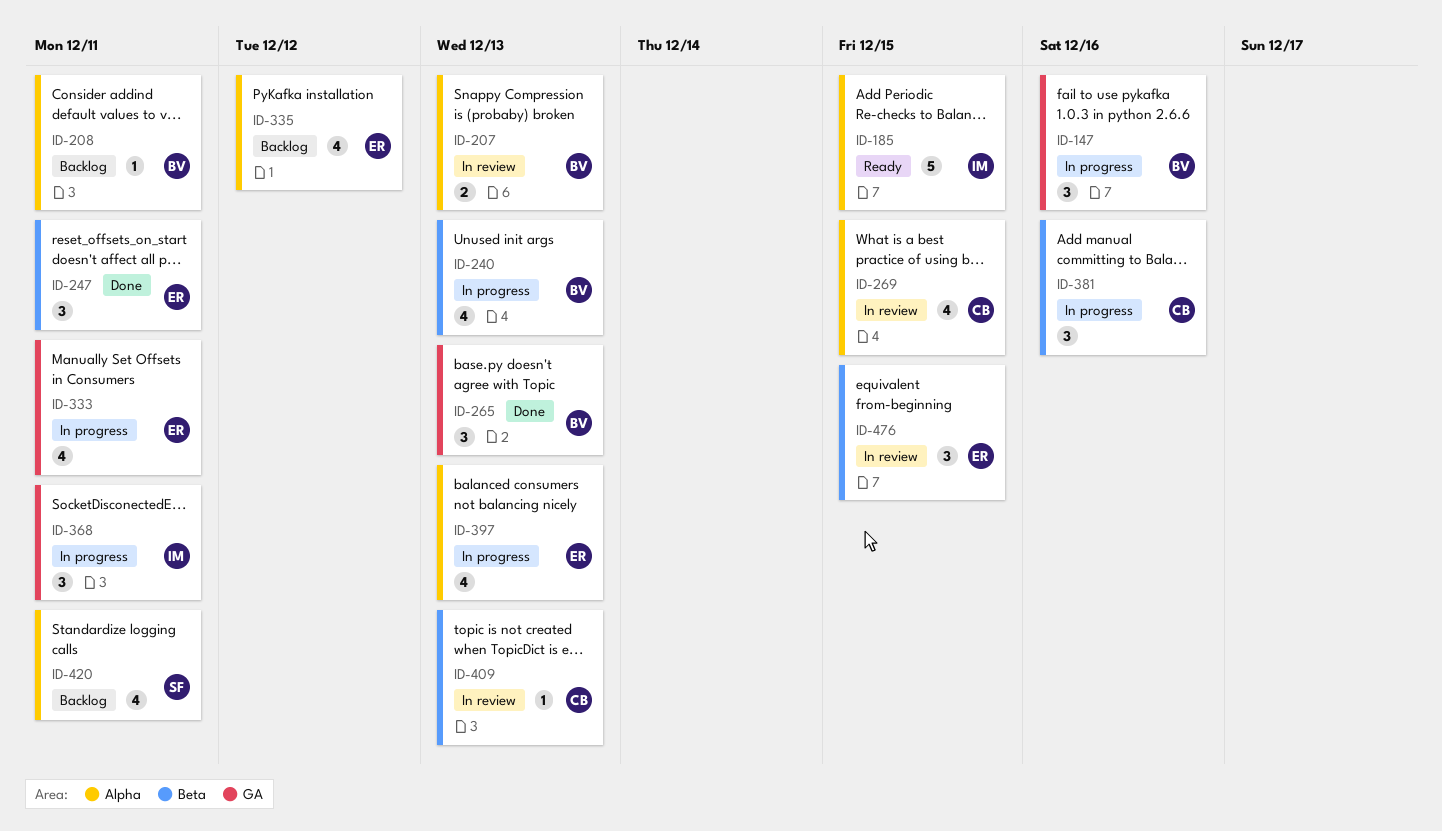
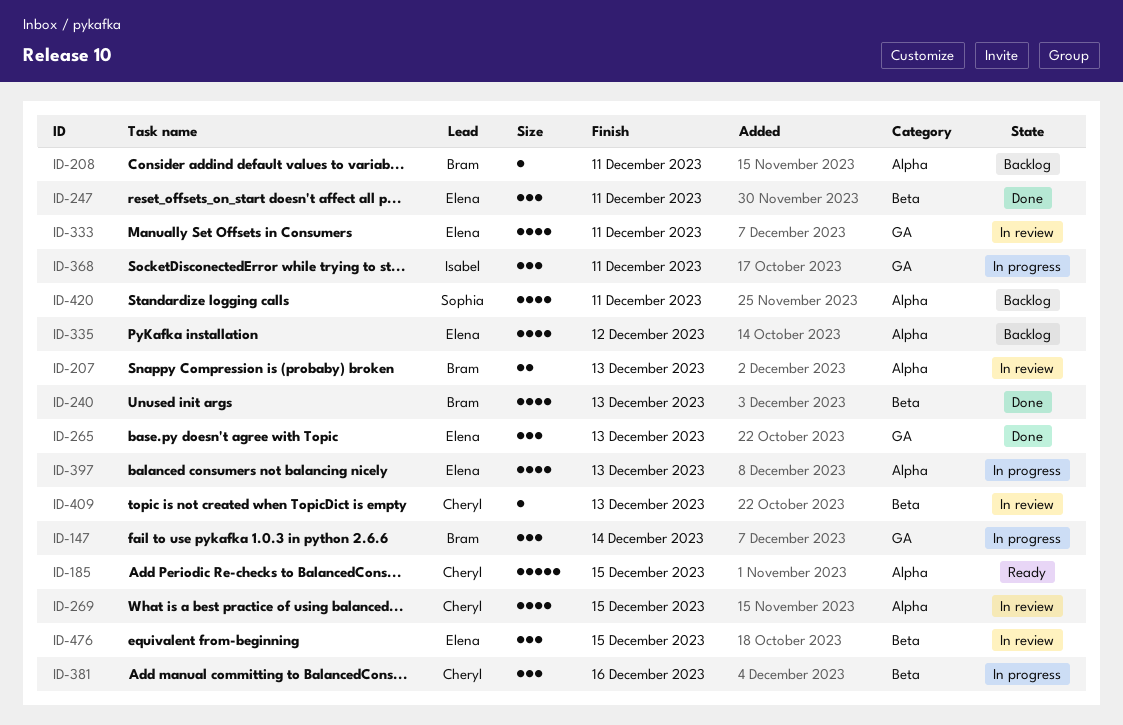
ID-147, due: Dec 16 -> Dec 14
ID-185, owner: Isabel -> Cheryl
ID-240, status: In progress -> Done
ID-265, owner: Bram -> Elena
ID-333, status: In progress -> In review

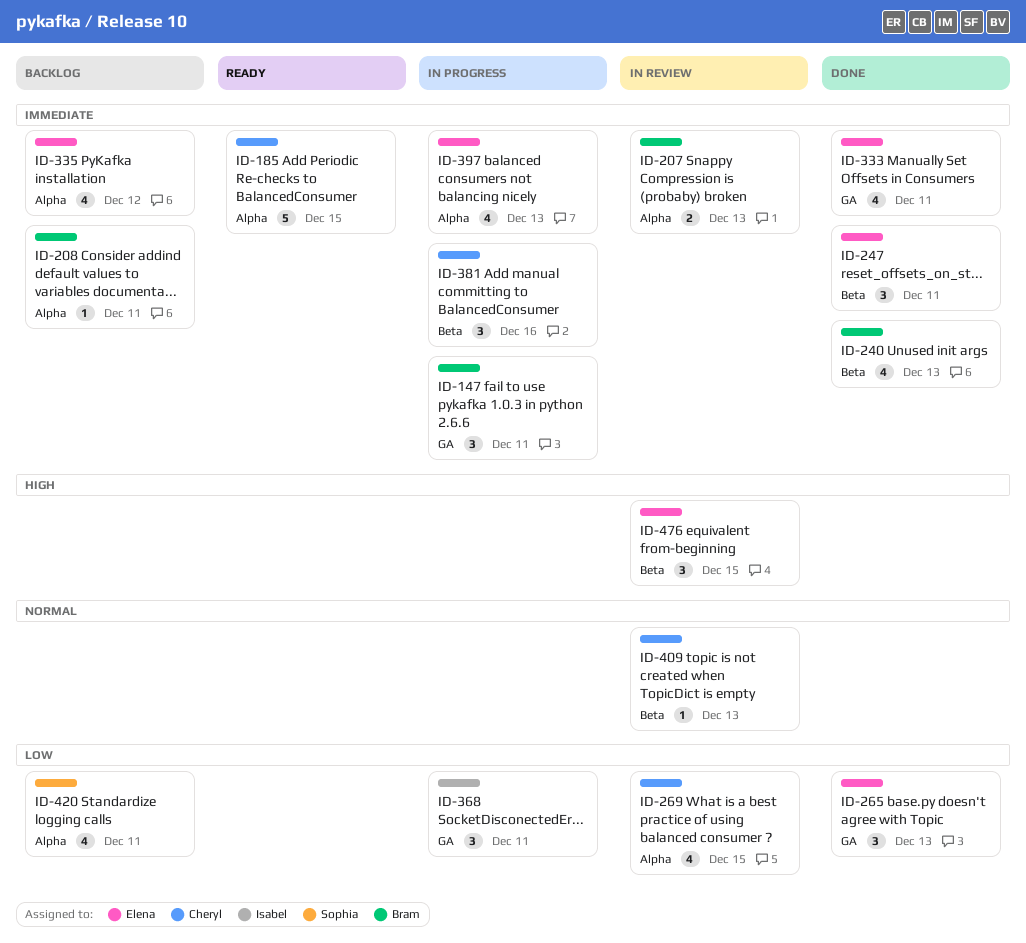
ID-147, due: Dec 14 -> Dec 11
ID-333, status: In review -> Done

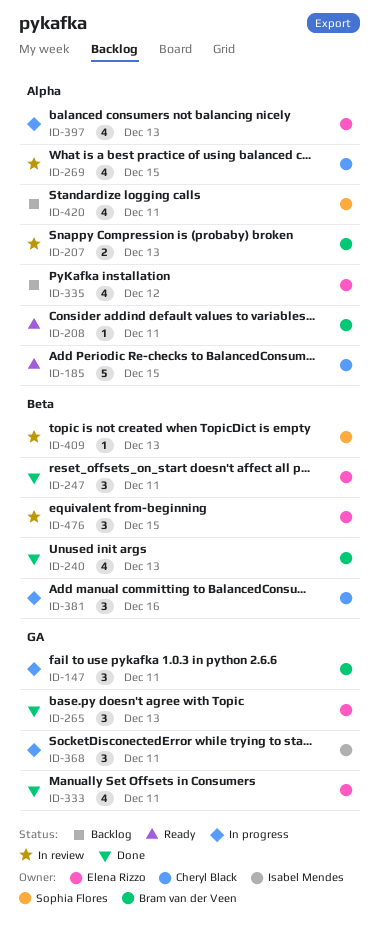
ID-208, status: Backlog -> Ready
ID-409, owner: Cheryl Black -> Sophia Flores

